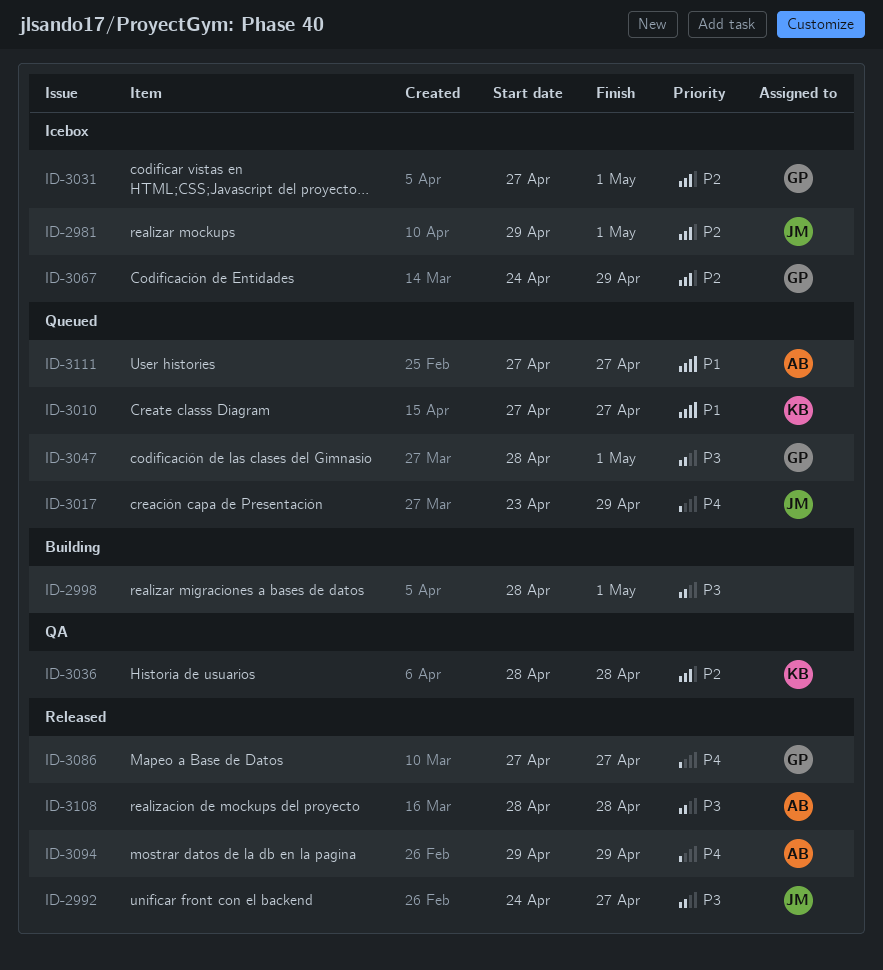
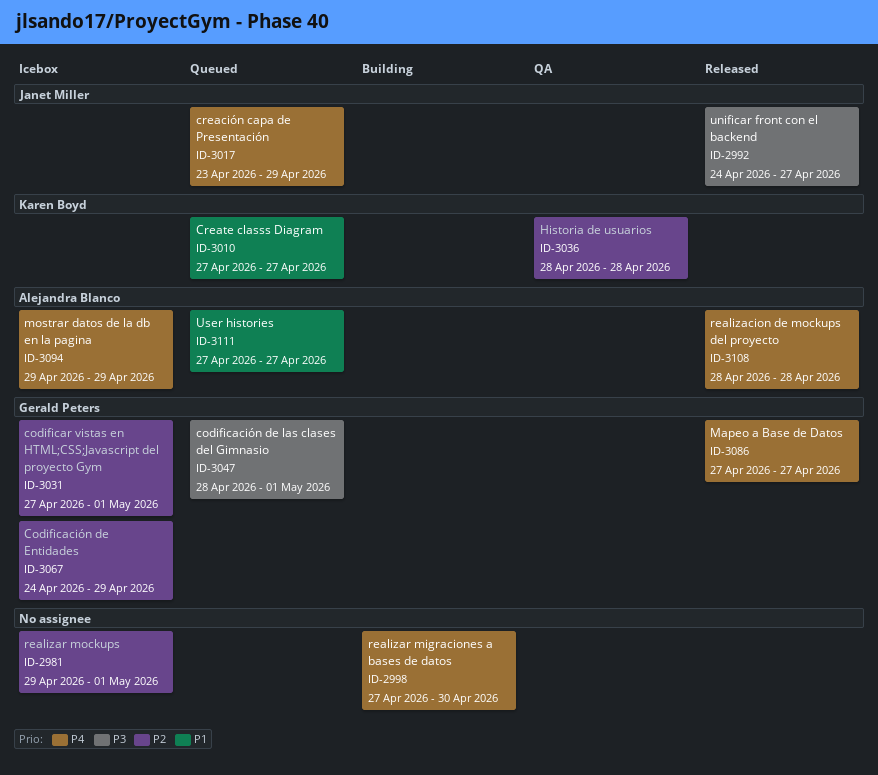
ID-2981, owner: Janet Miller -> none
ID-2998, priority: P3 -> P4
ID-2998, start: Apr 28 -> Apr 27
ID-2998, due: May 1 -> Apr 30
ID-3094, status: Released -> Icebox
ID-3108, priority: P3 -> P4

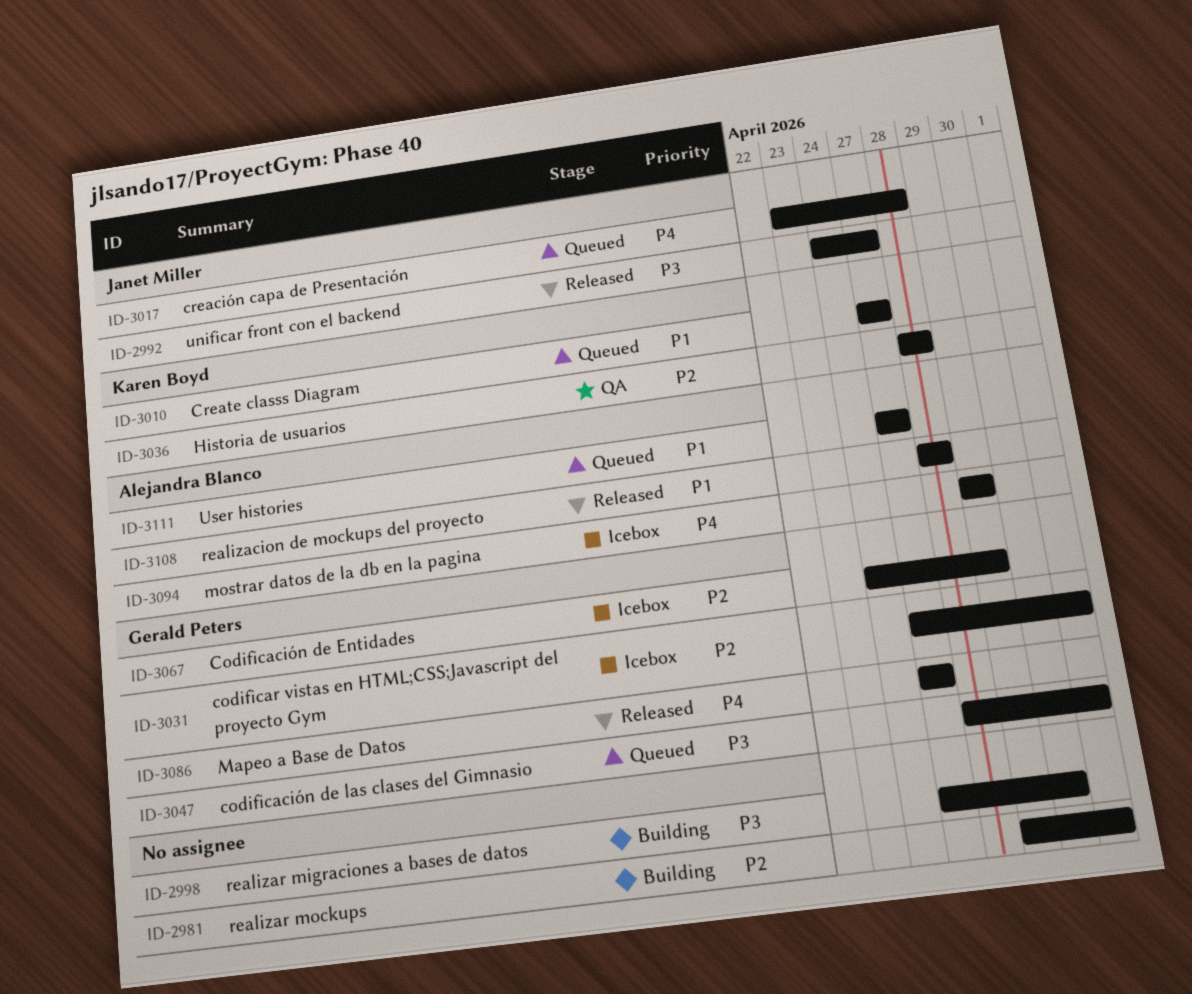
ID-2981, status: Icebox -> Building
ID-2998, priority: P4 -> P3
ID-3017, due: Apr 29 -> Apr 28
ID-3108, priority: P4 -> P1

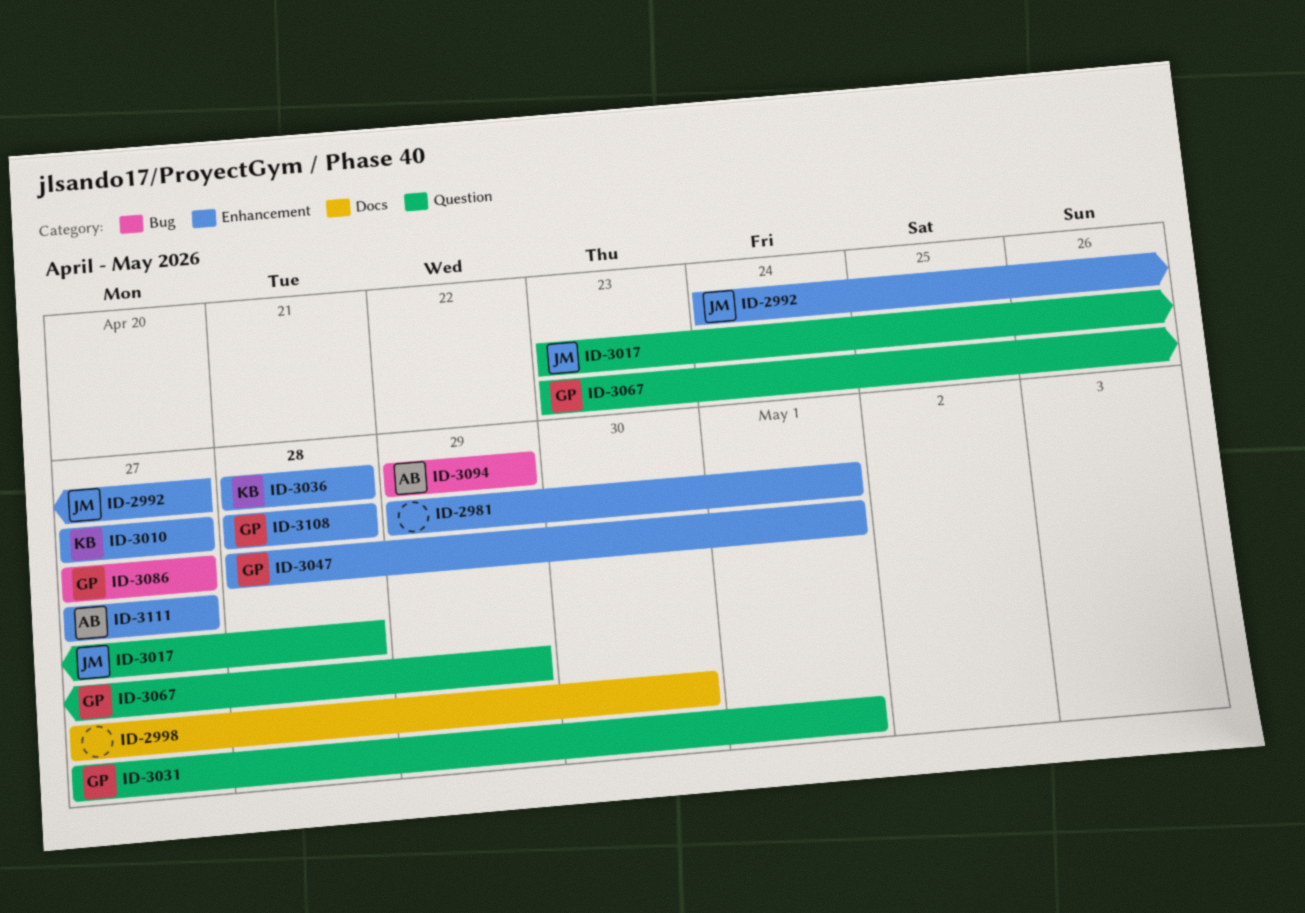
ID-3067, start: Apr 24 -> Apr 23
ID-3108, owner: Alejandra Blanco -> Gerald Peters

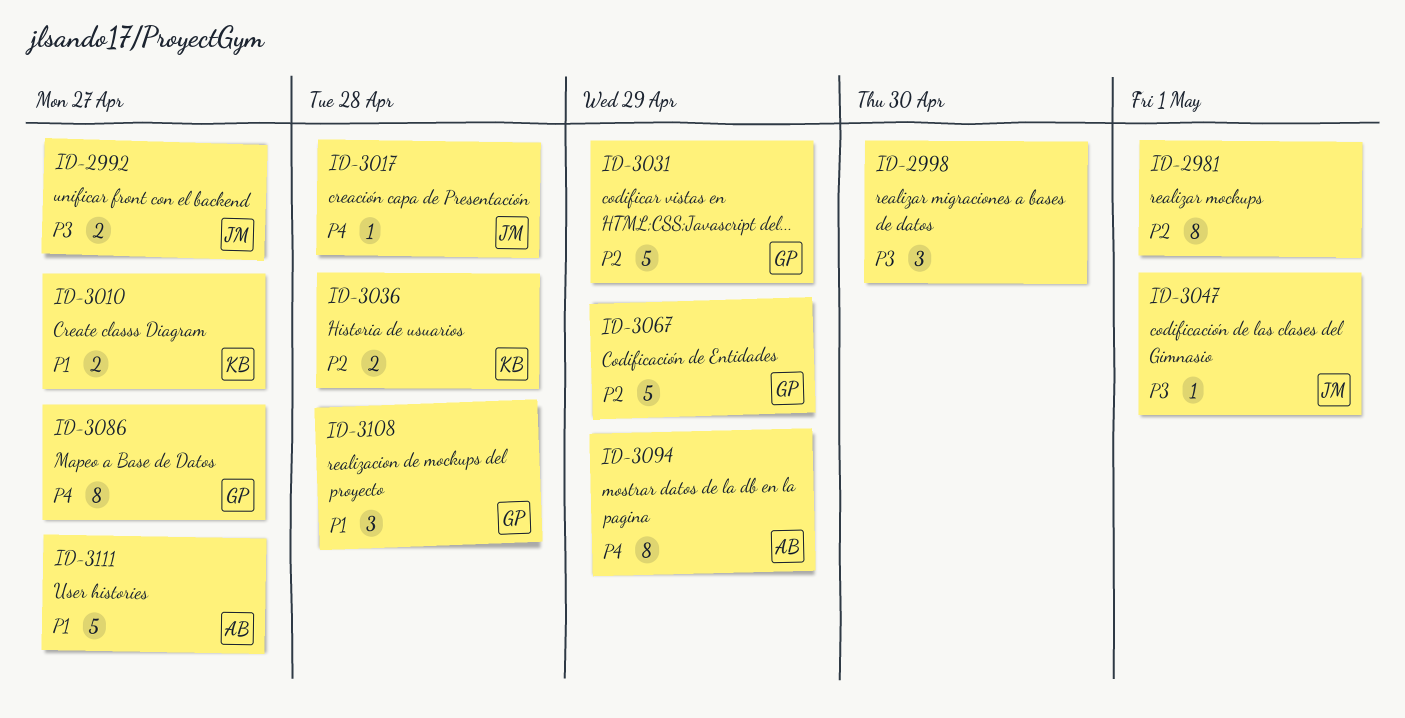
ID-3031, due: May 1 -> Apr 29
ID-3047, owner: GP -> JM

